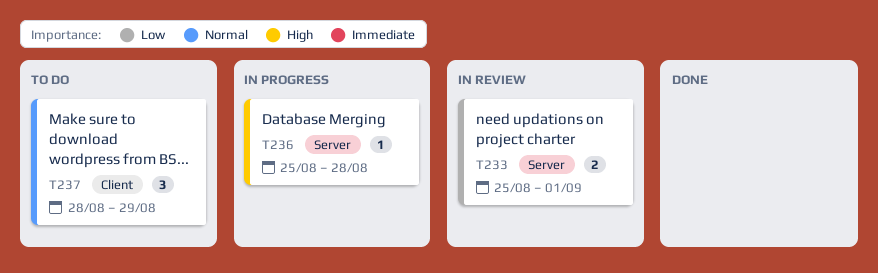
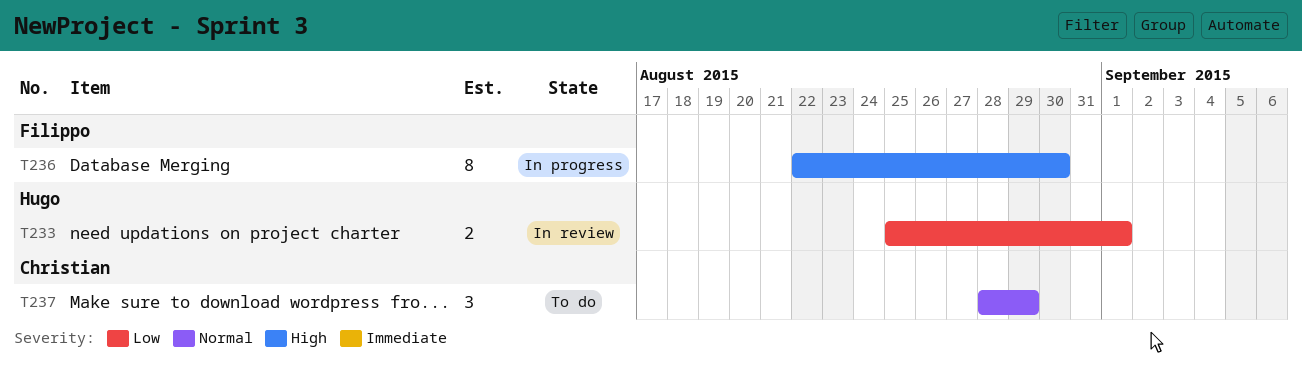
T236, estimate: 1 -> 8
T236, start: Aug 25 -> Aug 22
T236, due: Aug 28 -> Aug 30

